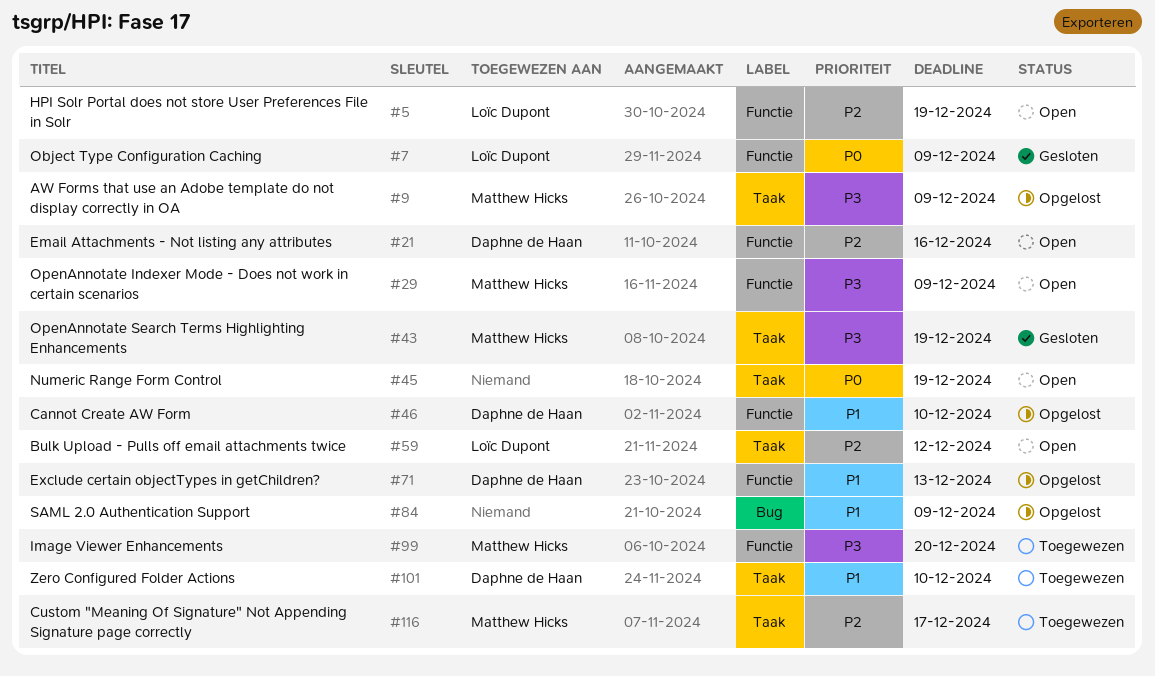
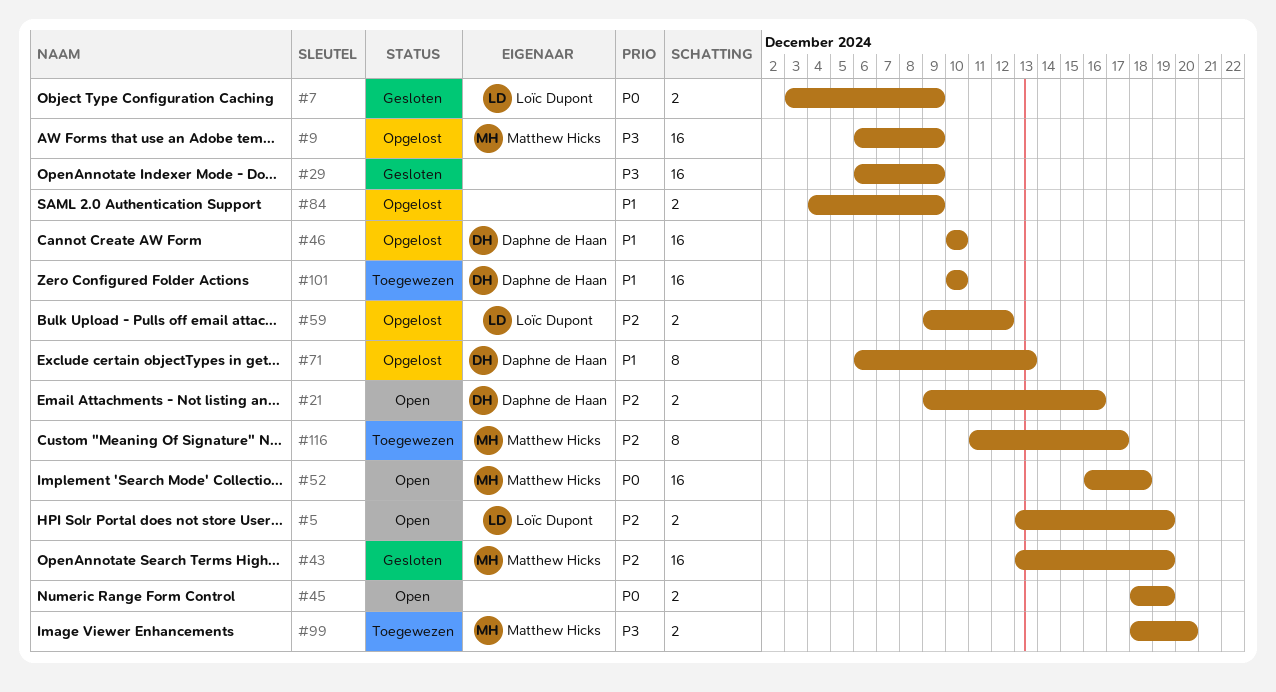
#29, status: Open -> Gesloten
#29, owner: Matthew Hicks -> none
#43, priority: P3 -> P2
#52: none -> present
#59, status: Open -> Opgelost

